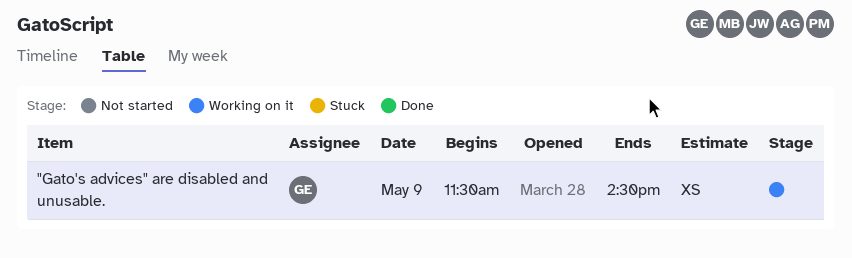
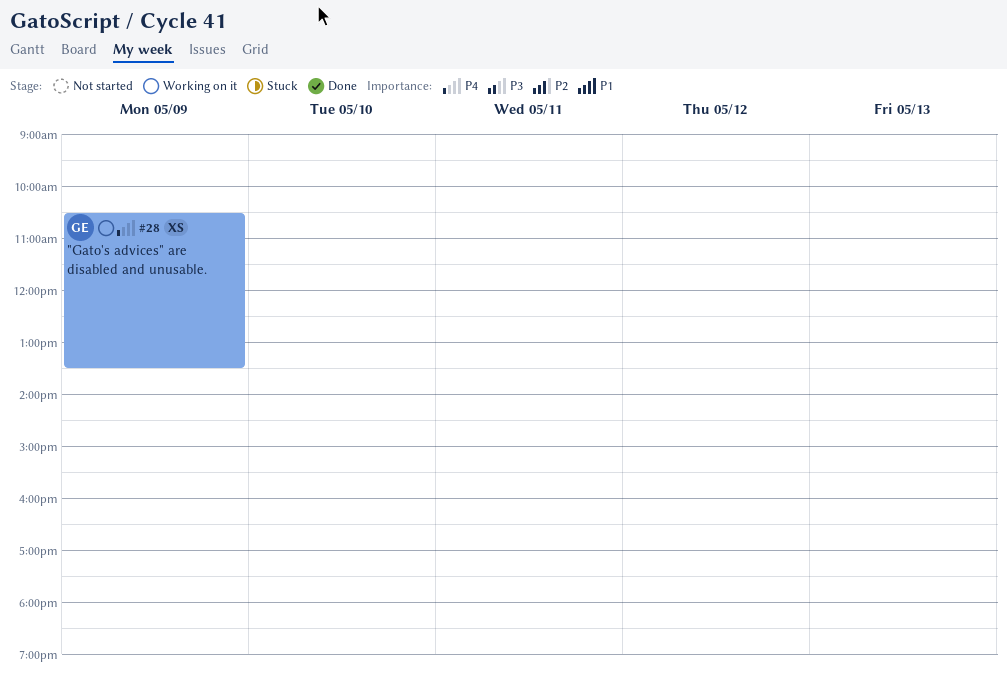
"Gato's advices" are disabled and unusable., begins: 11:30 -> 10:30
"Gato's advices" are disabled and unusable., ends: 14:30 -> 13:30

